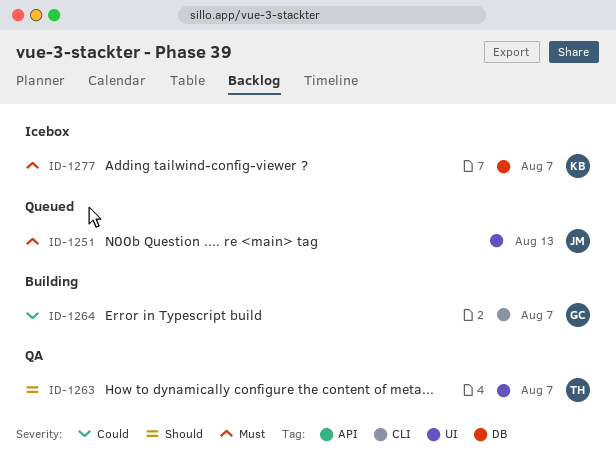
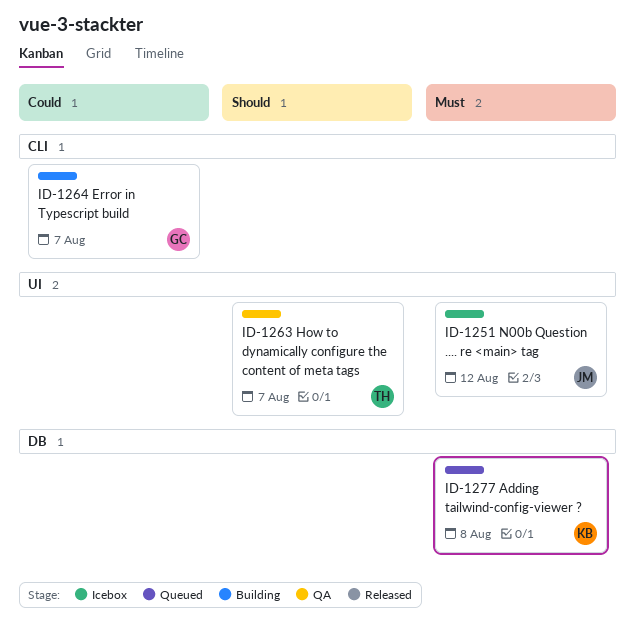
ID-1251, status: Queued -> Icebox
ID-1251, due: Aug 13 -> Aug 12
ID-1277, status: Icebox -> Queued
ID-1277, due: Aug 7 -> Aug 8

